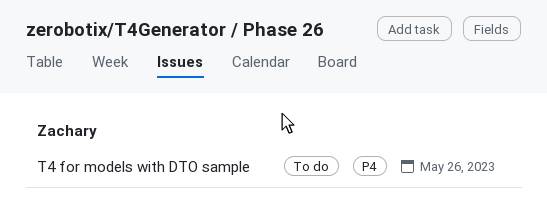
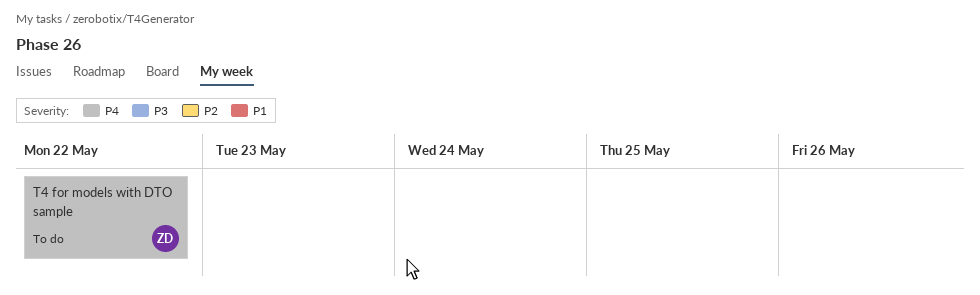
T4 for models with DTO sample, due: May 26 -> May 22

